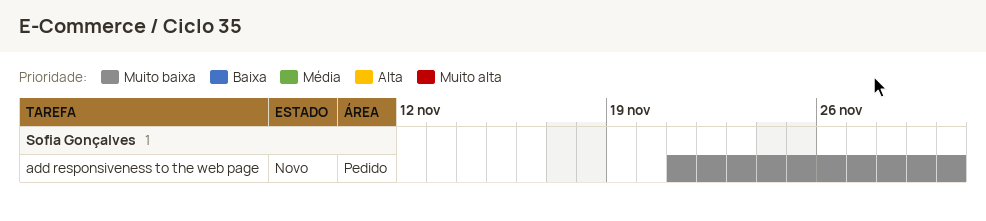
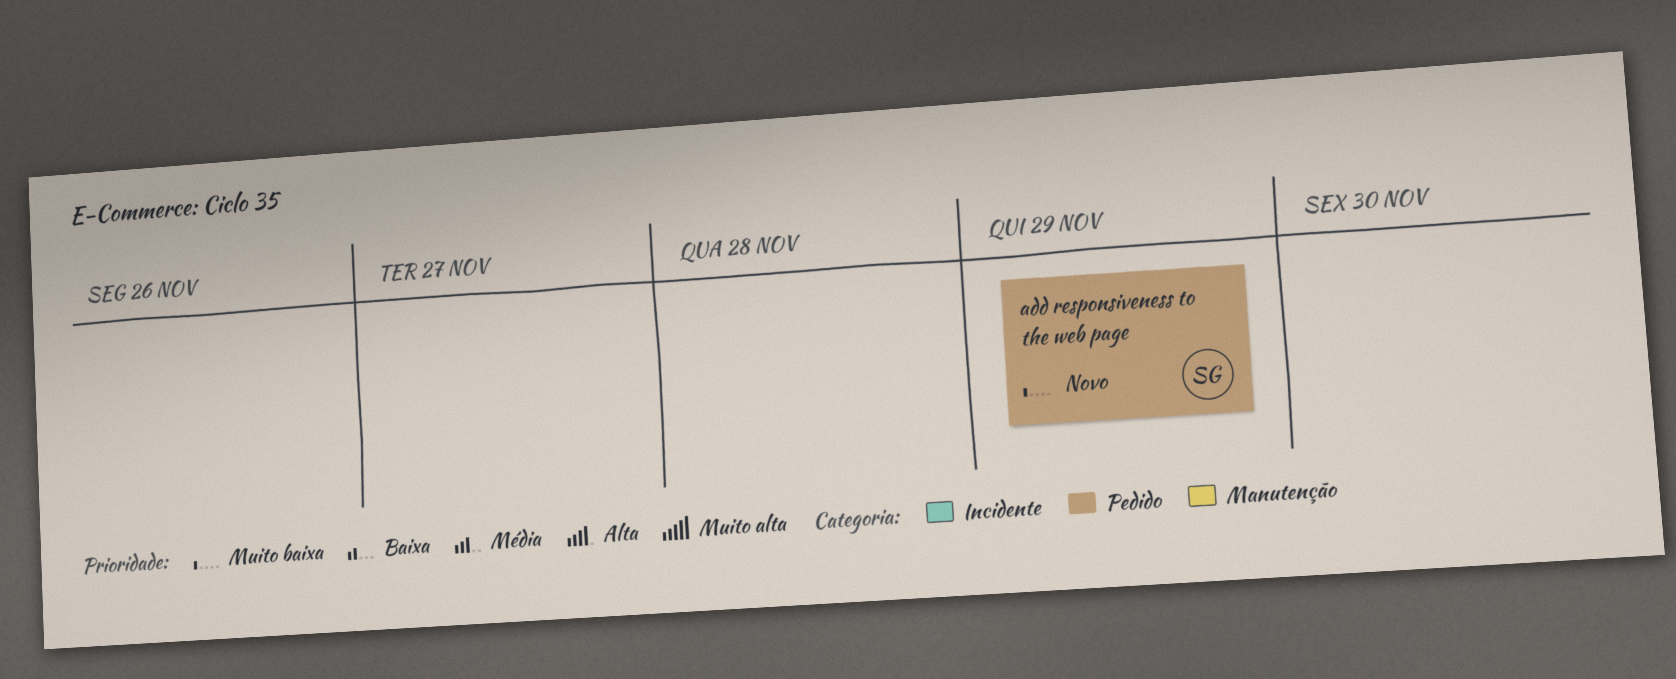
add responsiveness to the web page, due: Nov 30 -> Nov 29

